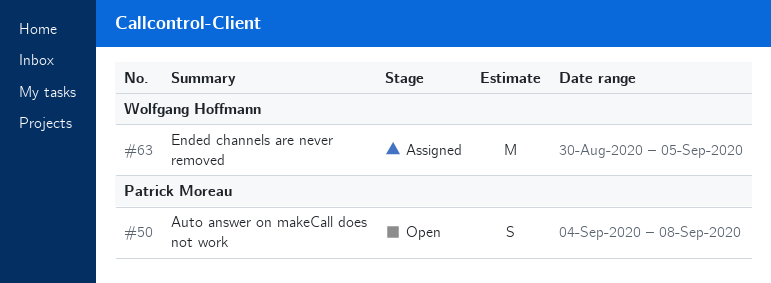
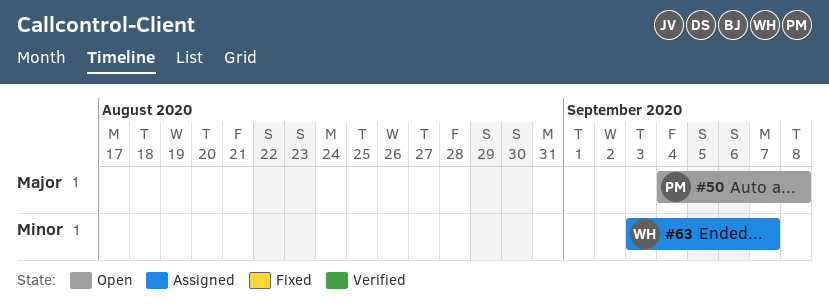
#63, start: Aug 30 -> Sep 3
#63, due: Sep 5 -> Sep 7

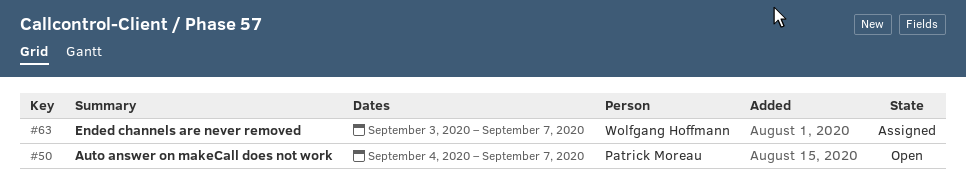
#50, due: Sep 8 -> Sep 7

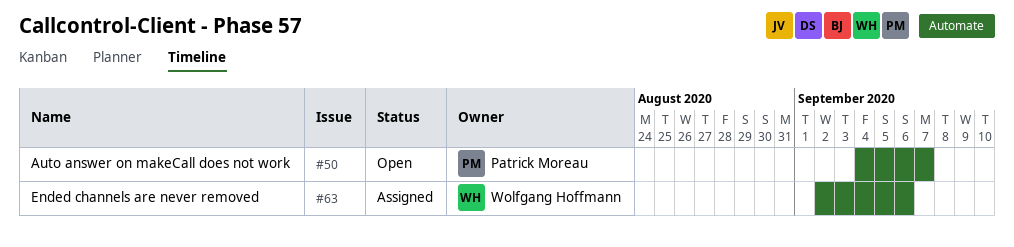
#63, start: Sep 3 -> Sep 2
#63, due: Sep 7 -> Sep 6

